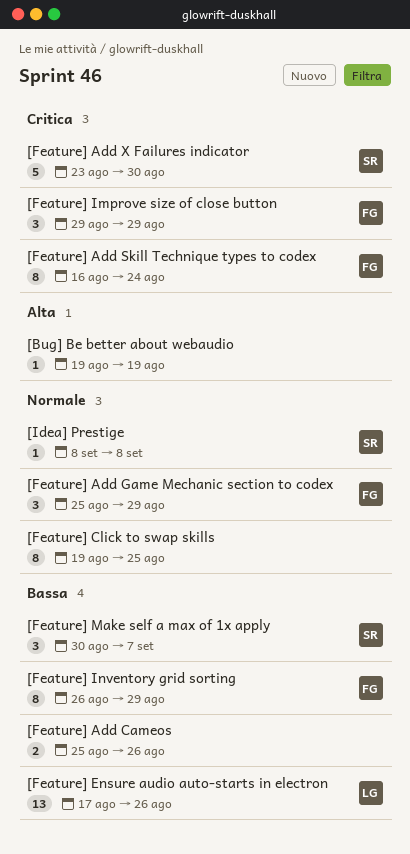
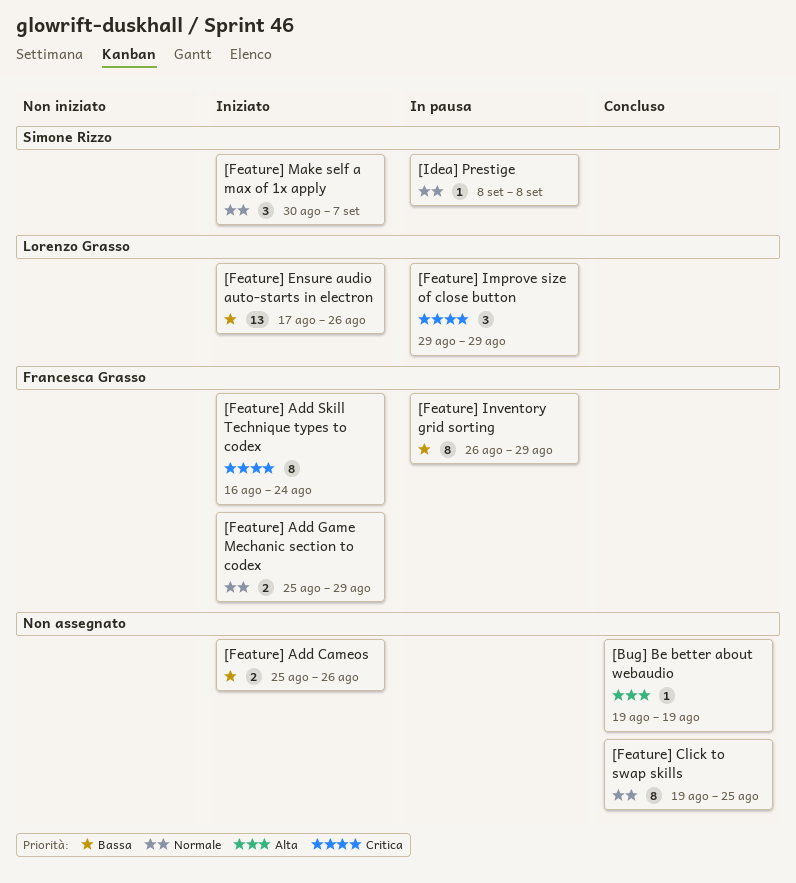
[Feature] Add Game Mechanic section to codex, estimate: 3 -> 2
[Feature] Add X Failures indicator: present -> none
[Feature] Improve size of close button, owner: Francesca Grasso -> Lorenzo Grasso
[Feature] Make self a max of 1x apply, priority: Bassa -> Normale

